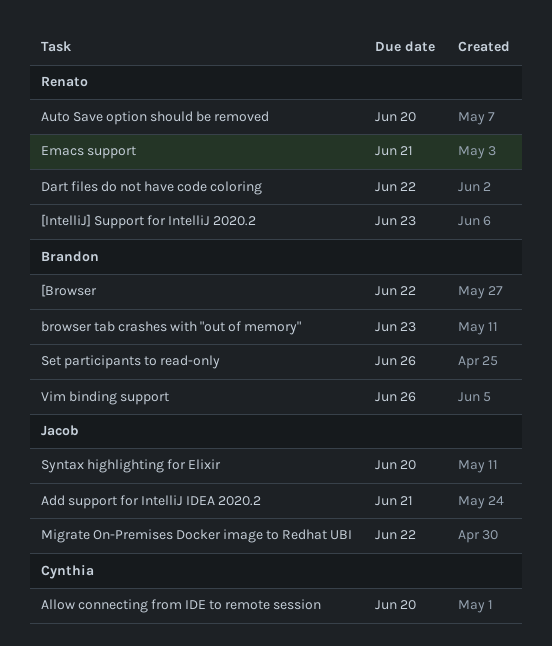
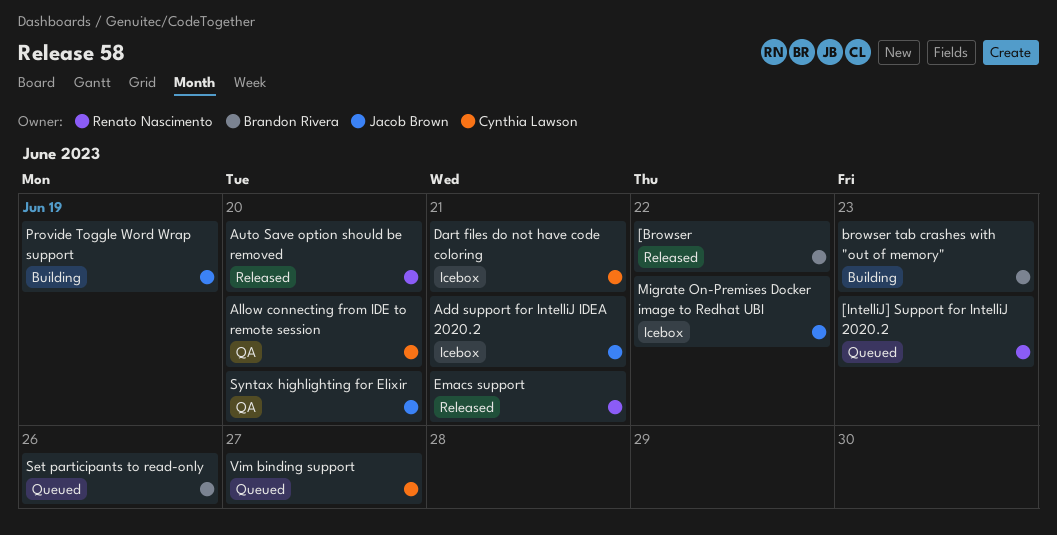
Dart files do not have code coloring, owner: Renato Nascimento -> Cynthia Lawson
Dart files do not have code coloring, due: Jun 22 -> Jun 21
Provide Toggle Word Wrap support: none -> present
Vim binding support, owner: Brandon Rivera -> Cynthia Lawson
Vim binding support, due: Jun 26 -> Jun 27

